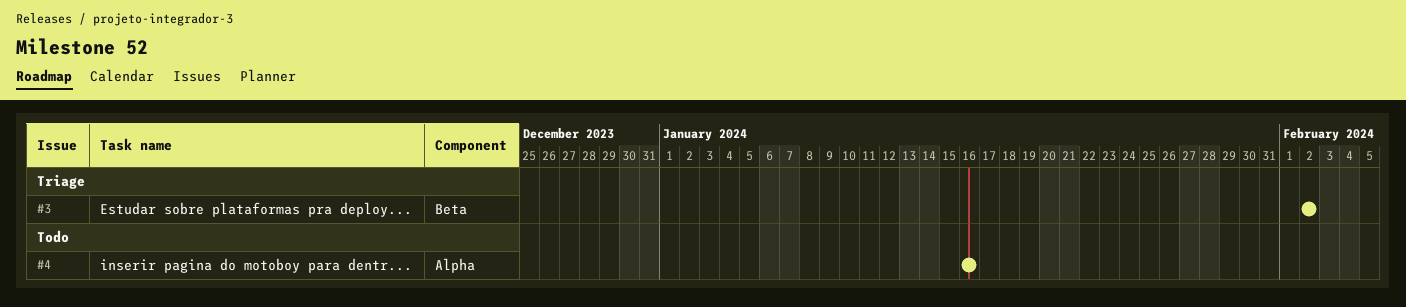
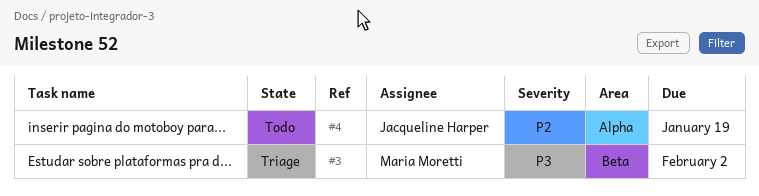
#4, due: Jan 16 -> Jan 19

